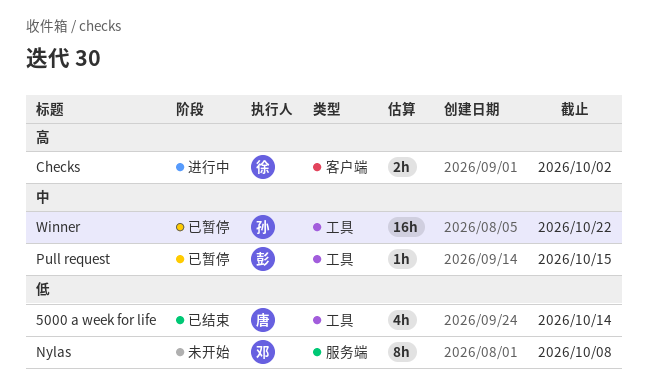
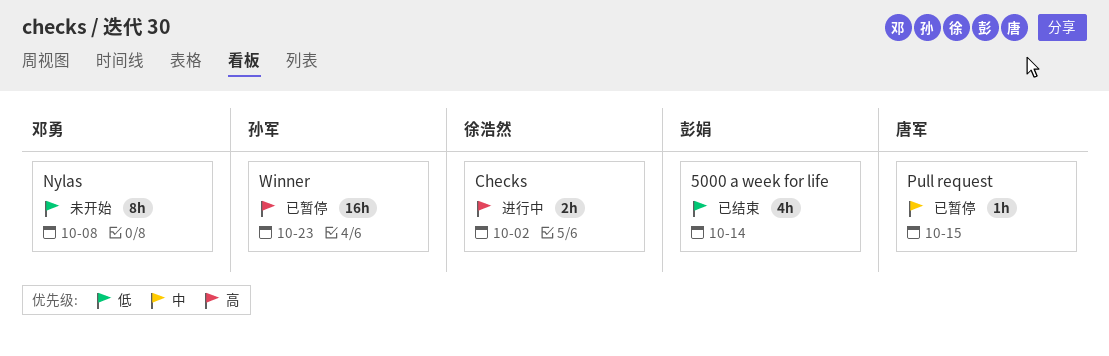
5000 a week for life, owner: 唐军 -> 彭娟
Pull request, owner: 彭娟 -> 唐军
Winner, priority: 中 -> 高
Winner, due: Oct 22 -> Oct 23

